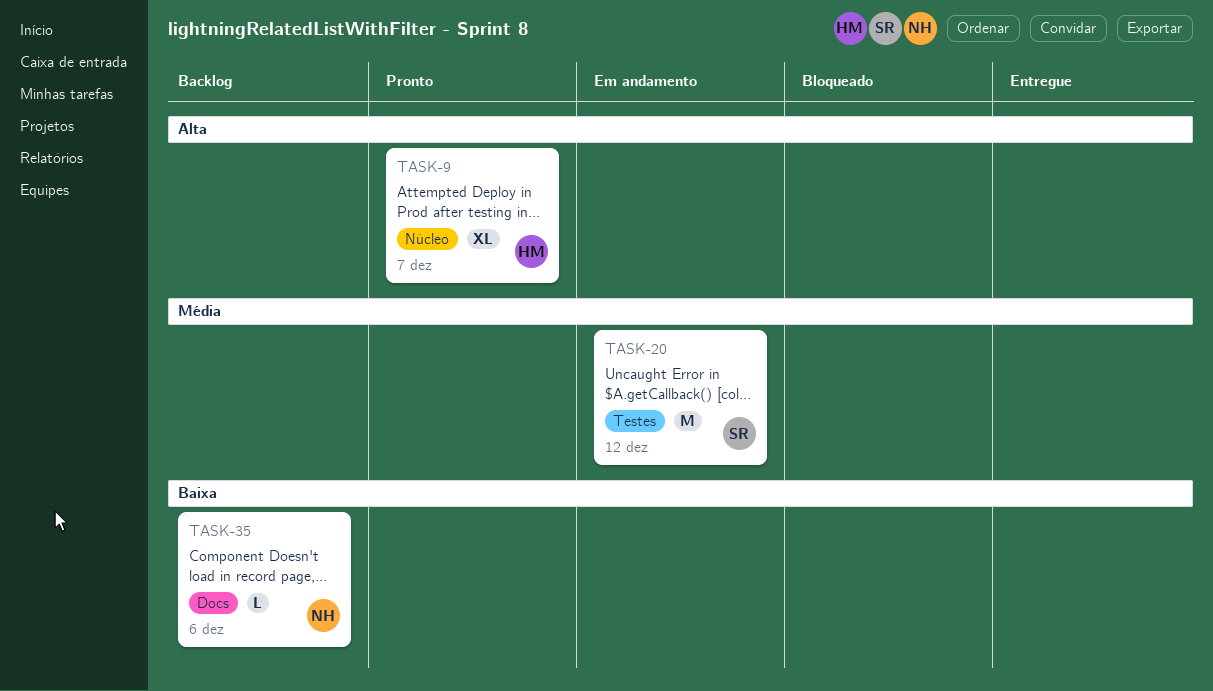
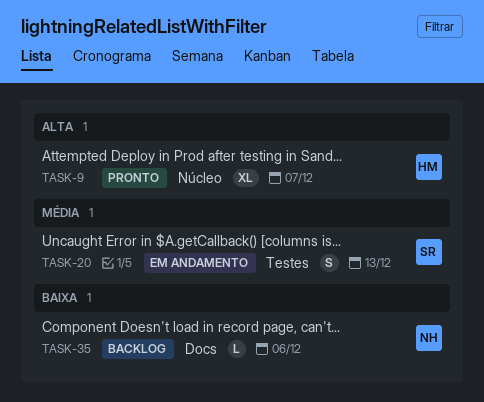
TASK-20, estimate: M -> S
TASK-20, due: Dec 12 -> Dec 13

